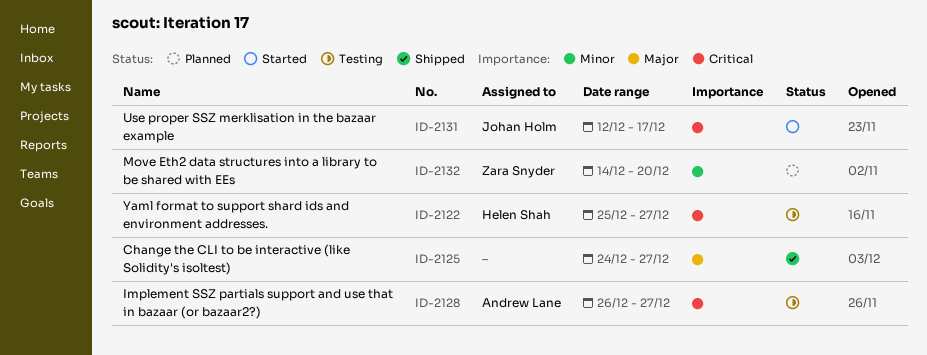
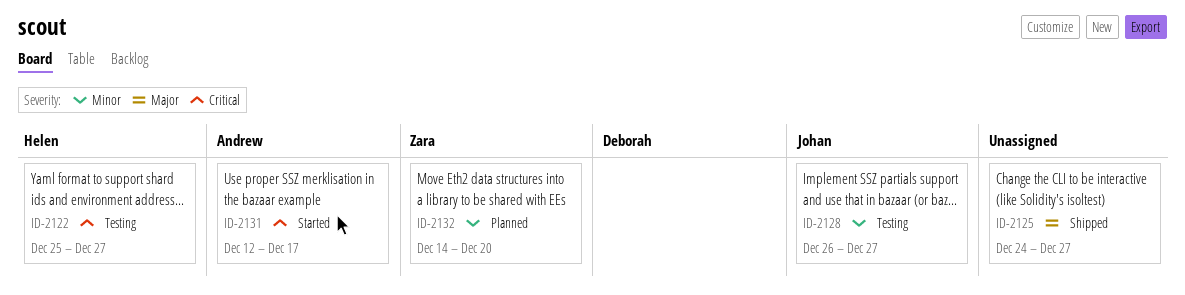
ID-2128, owner: Andrew Lane -> Johan Holm
ID-2128, priority: Critical -> Minor
ID-2131, owner: Johan Holm -> Andrew Lane

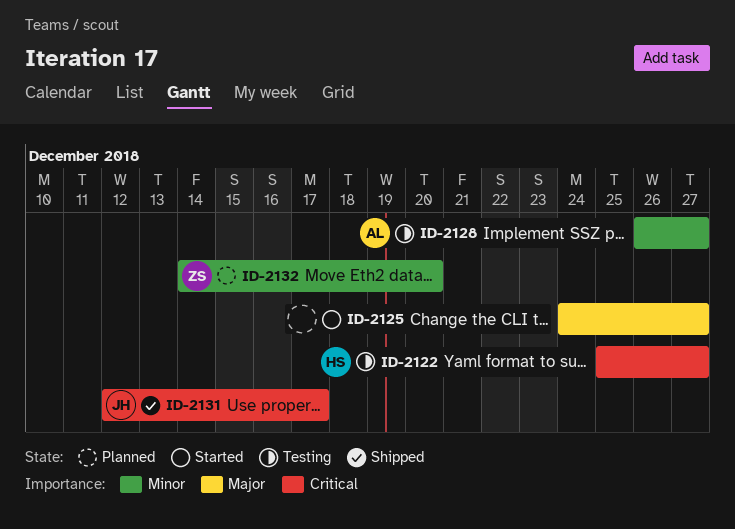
ID-2125, status: Shipped -> Started
ID-2128, owner: Johan -> Andrew
ID-2131, status: Started -> Shipped
ID-2131, owner: Andrew -> Johan

